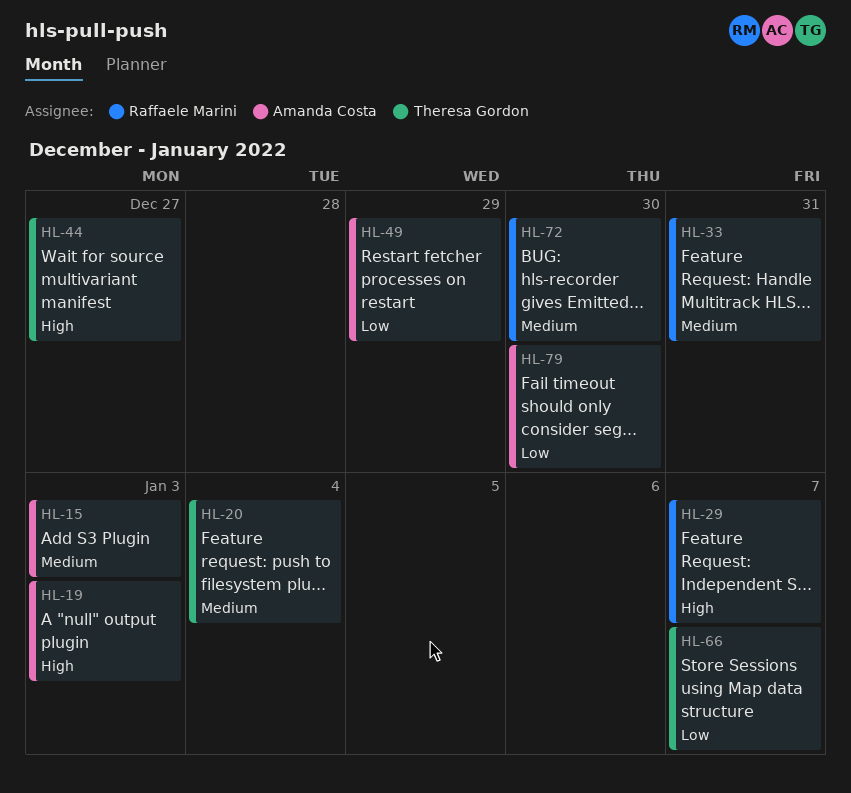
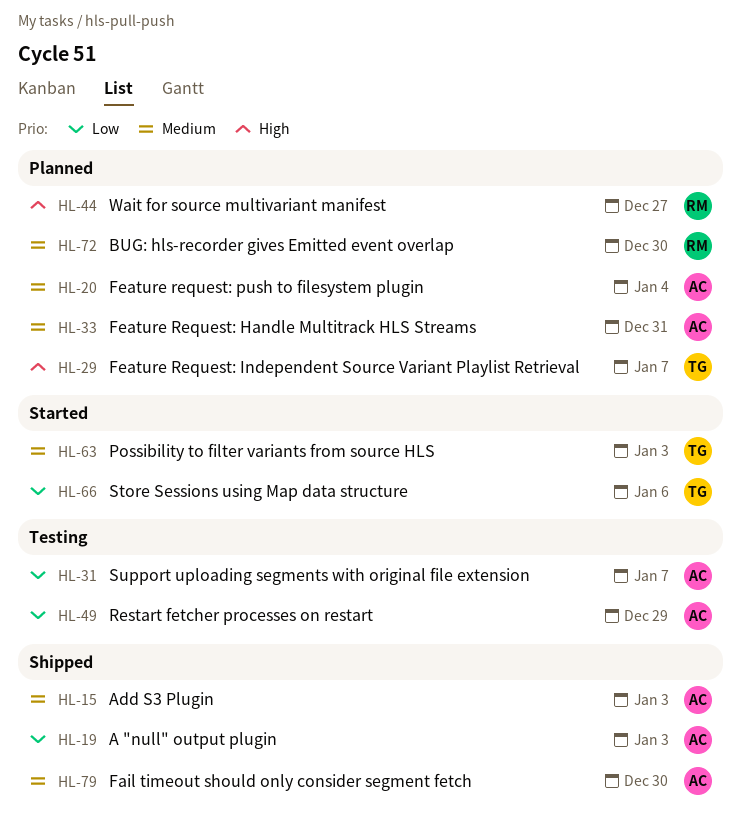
HL-19, priority: High -> Low
HL-20, owner: Theresa Gordon -> Amanda Costa
HL-29, owner: Raffaele Marini -> Theresa Gordon
HL-31: none -> present
HL-33, owner: Raffaele Marini -> Amanda Costa
HL-44, owner: Theresa Gordon -> Raffaele Marini
HL-63: none -> present
HL-66, due: Jan 7 -> Jan 6
HL-79, priority: Low -> Medium

